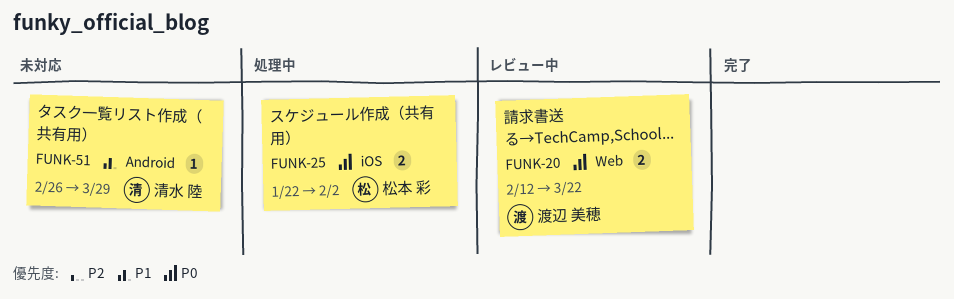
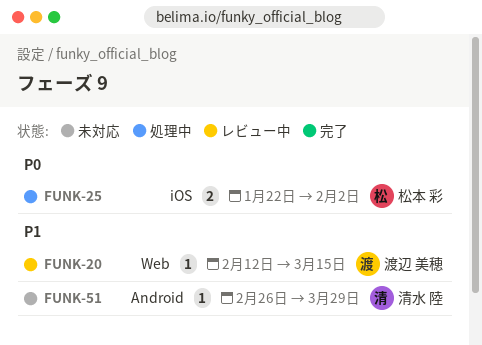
FUNK-20, priority: P0 -> P1
FUNK-20, estimate: 2 -> 1
FUNK-20, due: Mar 22 -> Mar 15

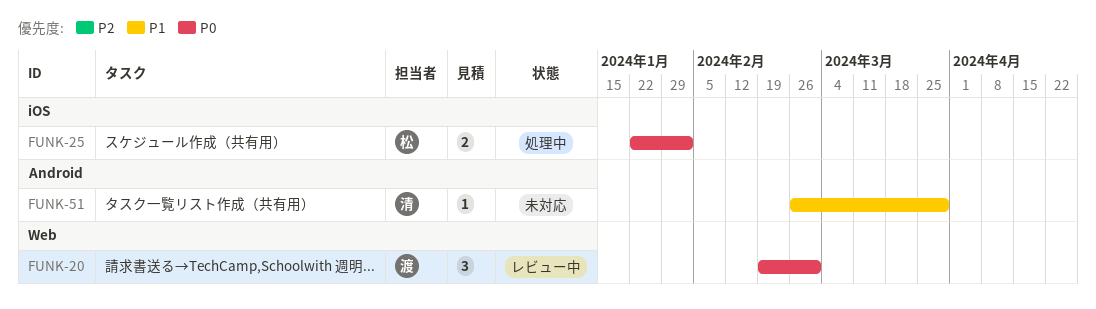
FUNK-20, priority: P1 -> P0
FUNK-20, estimate: 1 -> 3
FUNK-20, start: Feb 12 -> Feb 19
FUNK-20, due: Mar 15 -> Mar 1

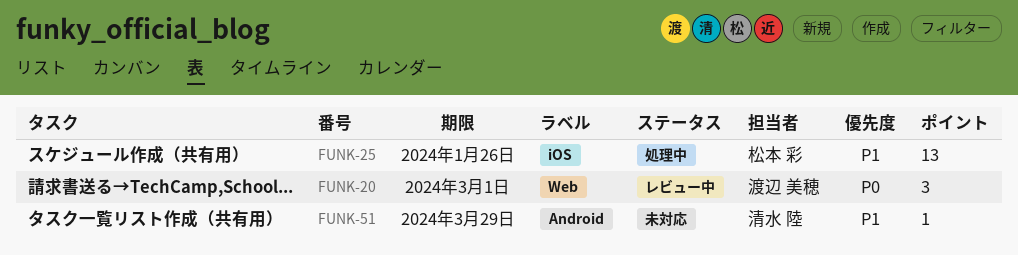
FUNK-25, priority: P0 -> P1
FUNK-25, estimate: 2 -> 13
FUNK-25, due: Feb 2 -> Jan 26

